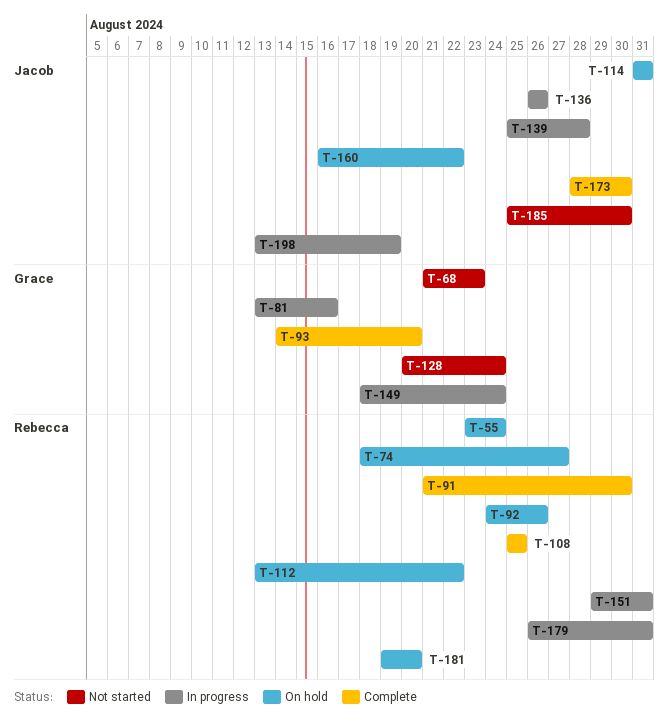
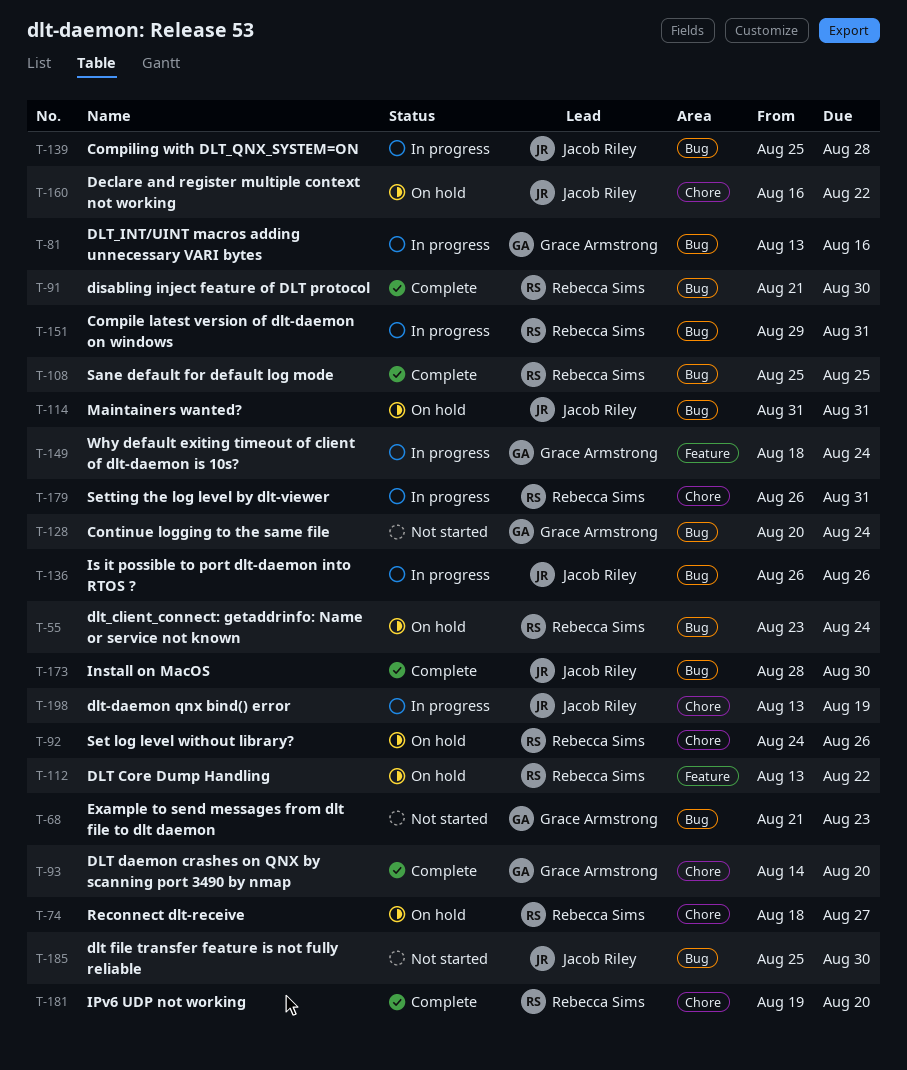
T-181, status: On hold -> Complete

